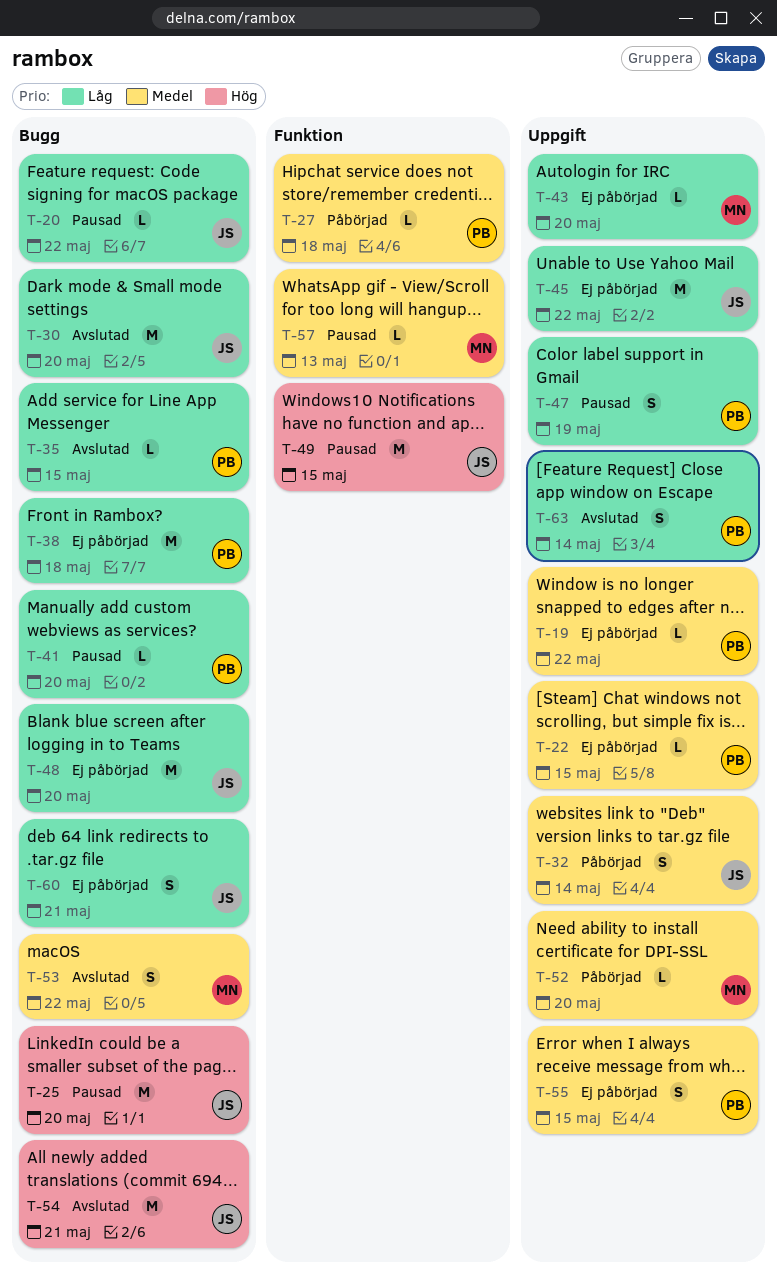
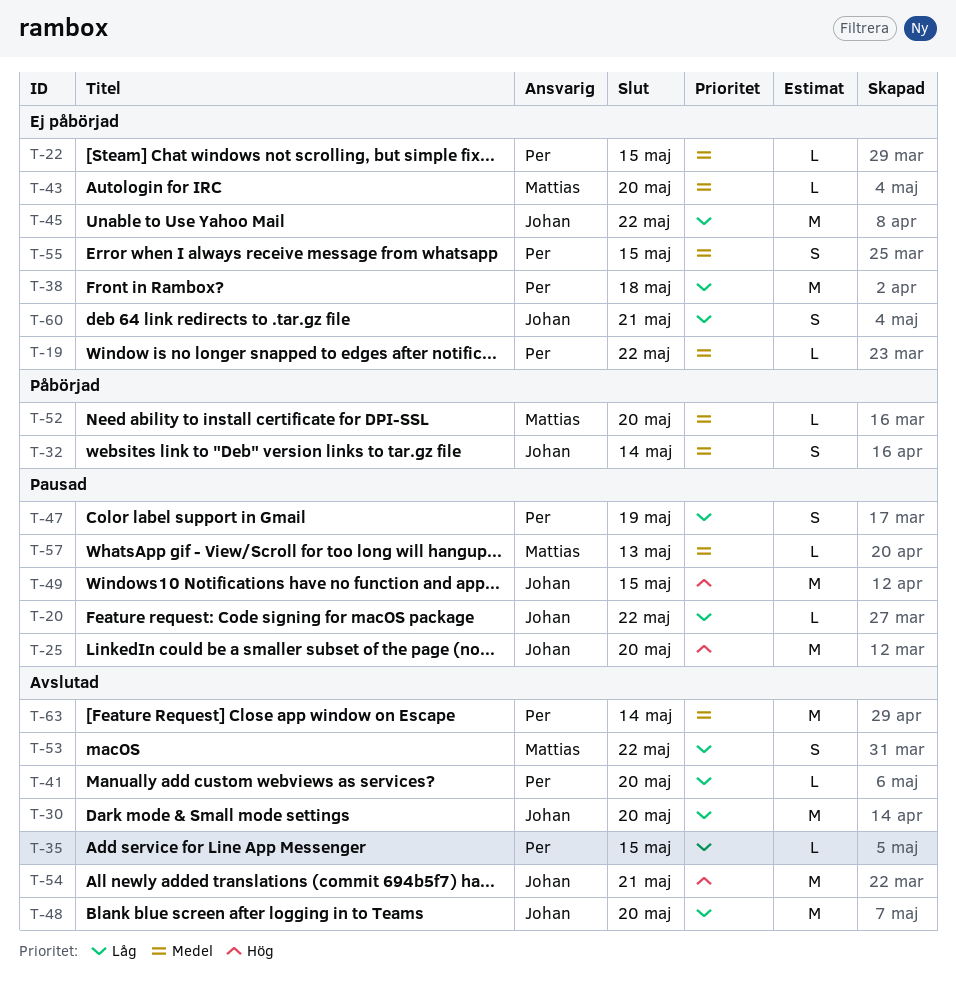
T-27: present -> none
T-41, status: Pausad -> Avslutad
T-43, priority: Låg -> Medel
T-48, status: Ej påbörjad -> Avslutad
T-53, priority: Medel -> Låg
T-63, priority: Låg -> Medel
T-63, estimate: S -> M

